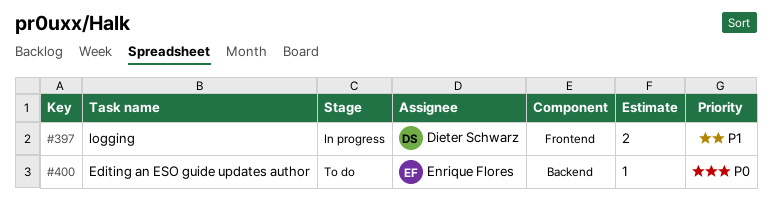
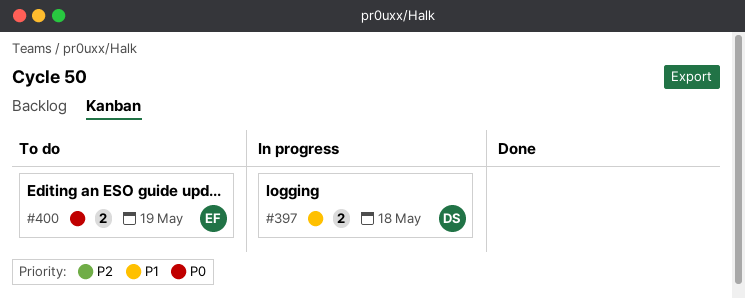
#400, estimate: 1 -> 2

